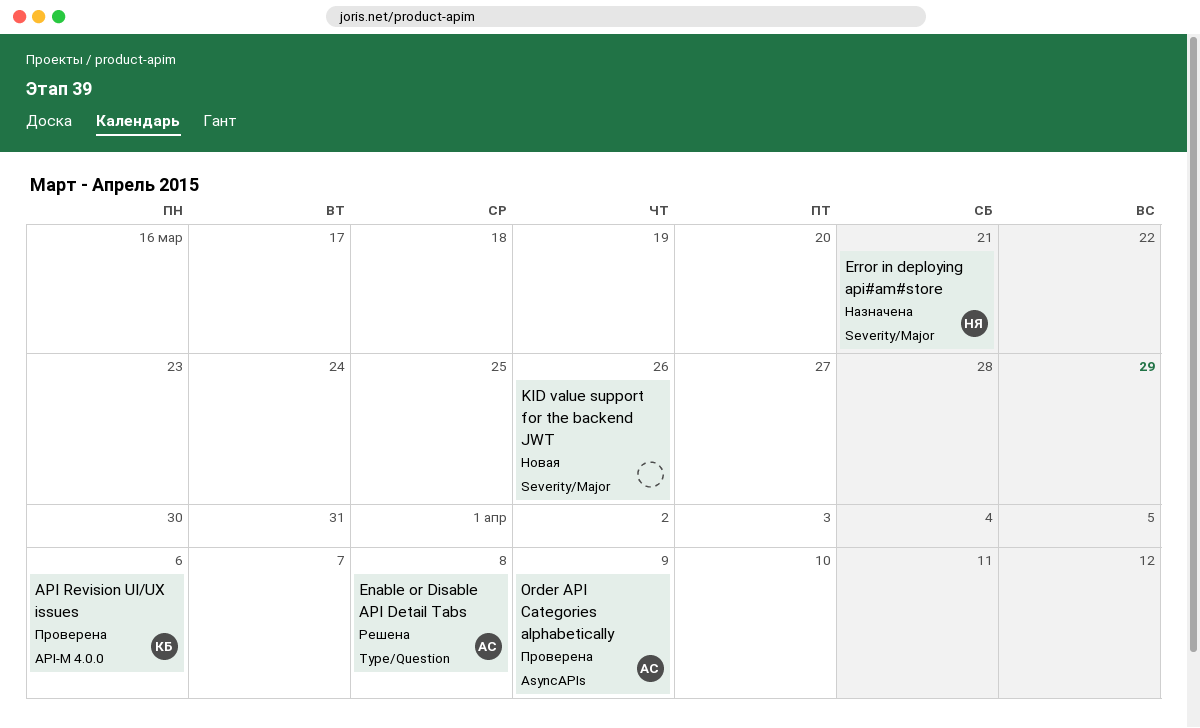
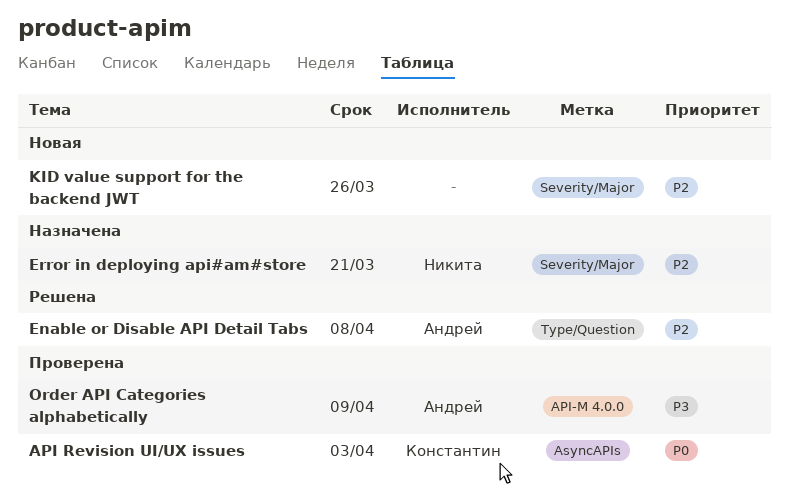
API Revision UI/UX issues, label: API-M 4.0.0 -> AsyncAPIs
API Revision UI/UX issues, due: Apr 6 -> Apr 3
Order API Categories alphabetically, label: AsyncAPIs -> API-M 4.0.0

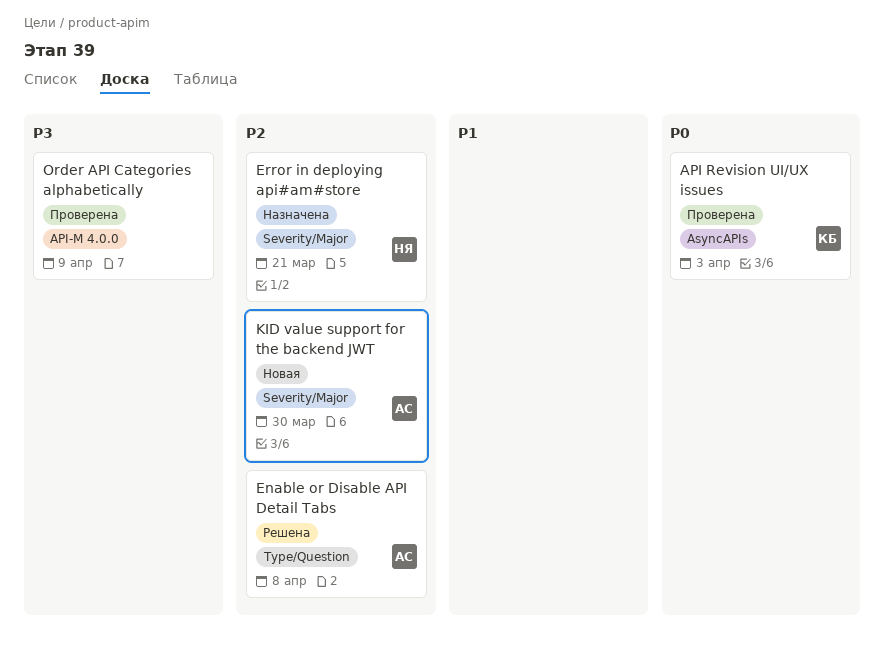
KID value support for the backend JWT, owner: none -> Андрей
KID value support for the backend JWT, due: Mar 26 -> Mar 30
Order API Categories alphabetically, owner: Андрей -> none

